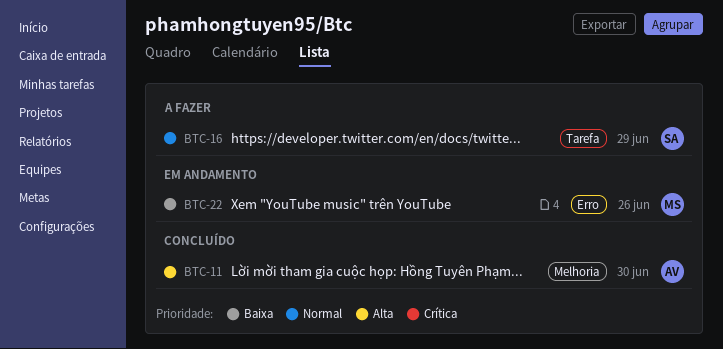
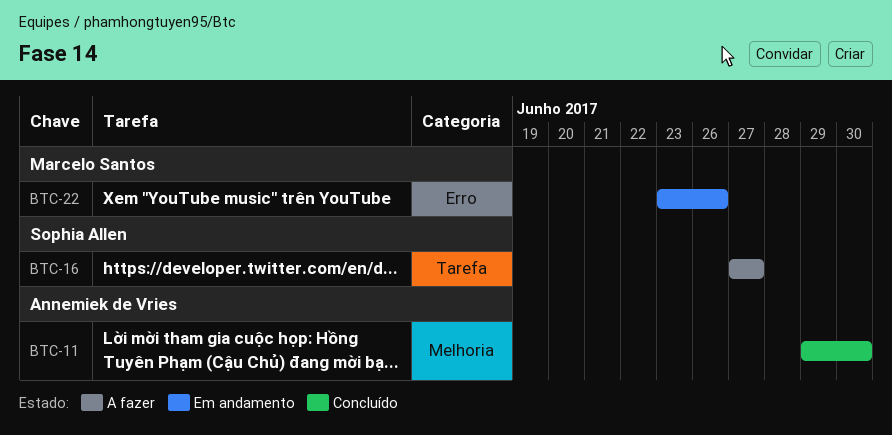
BTC-16, due: Jun 29 -> Jun 27

